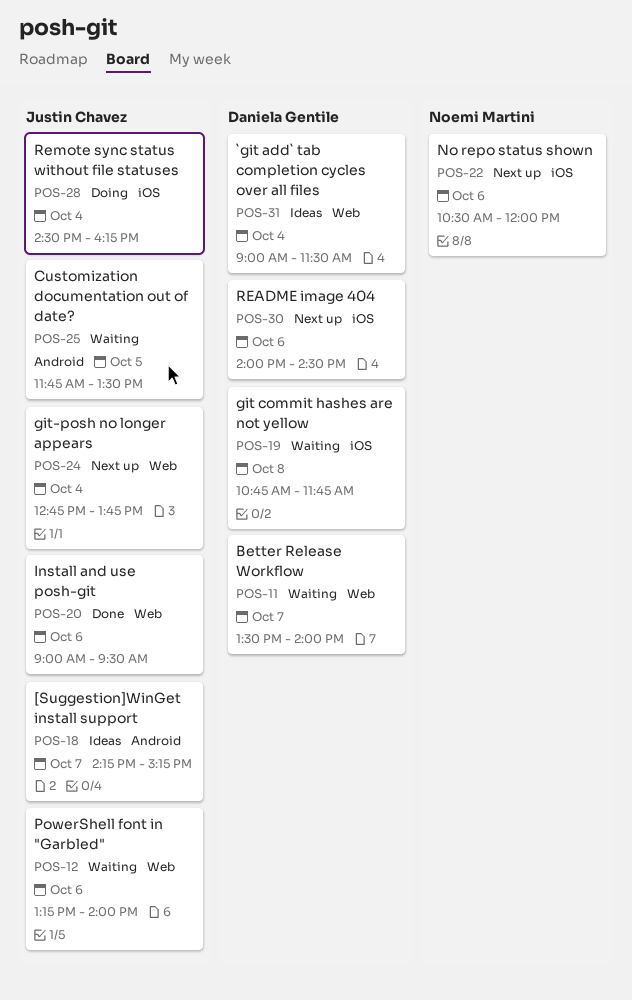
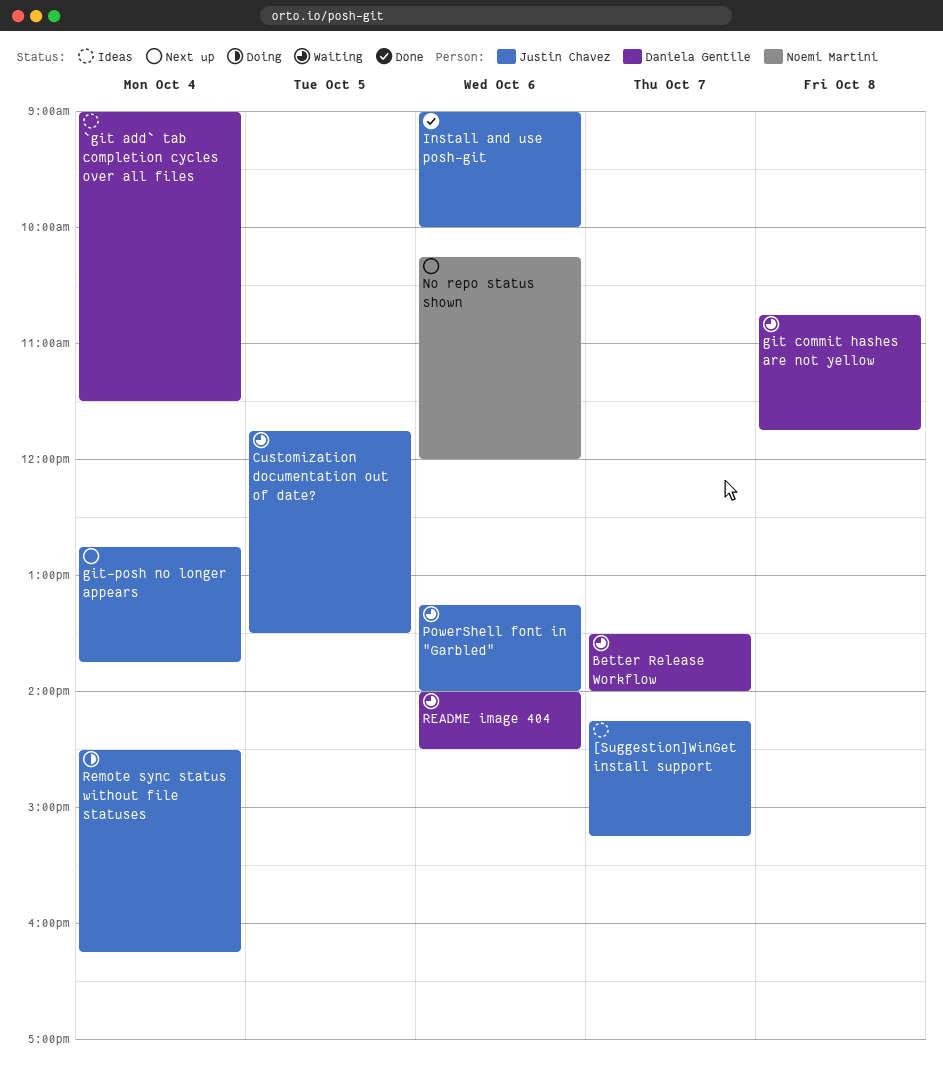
Install and use posh-git, ends: 09:30 -> 10:00
No repo status shown, begins: 10:30 -> 10:15
README image 404, status: Next up -> Waiting

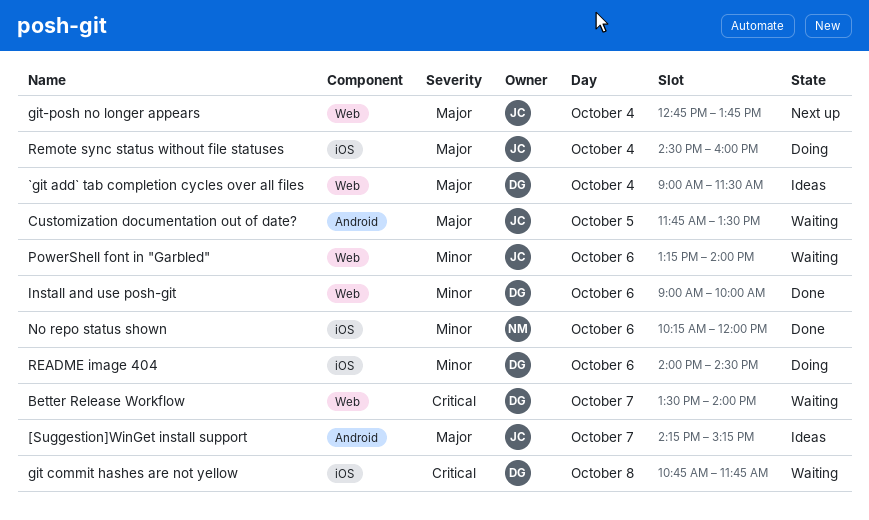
Install and use posh-git, owner: Justin Chavez -> Daniela Gentile
No repo status shown, status: Next up -> Done
README image 404, status: Waiting -> Doing
Remote sync status without file statuses, ends: 16:15 -> 16:00

